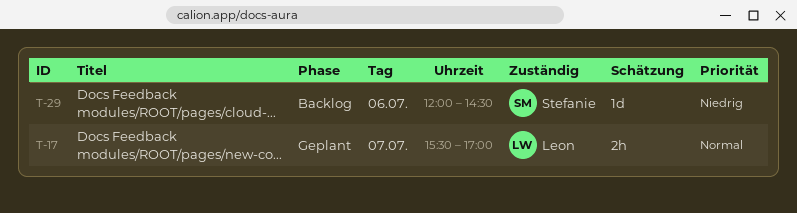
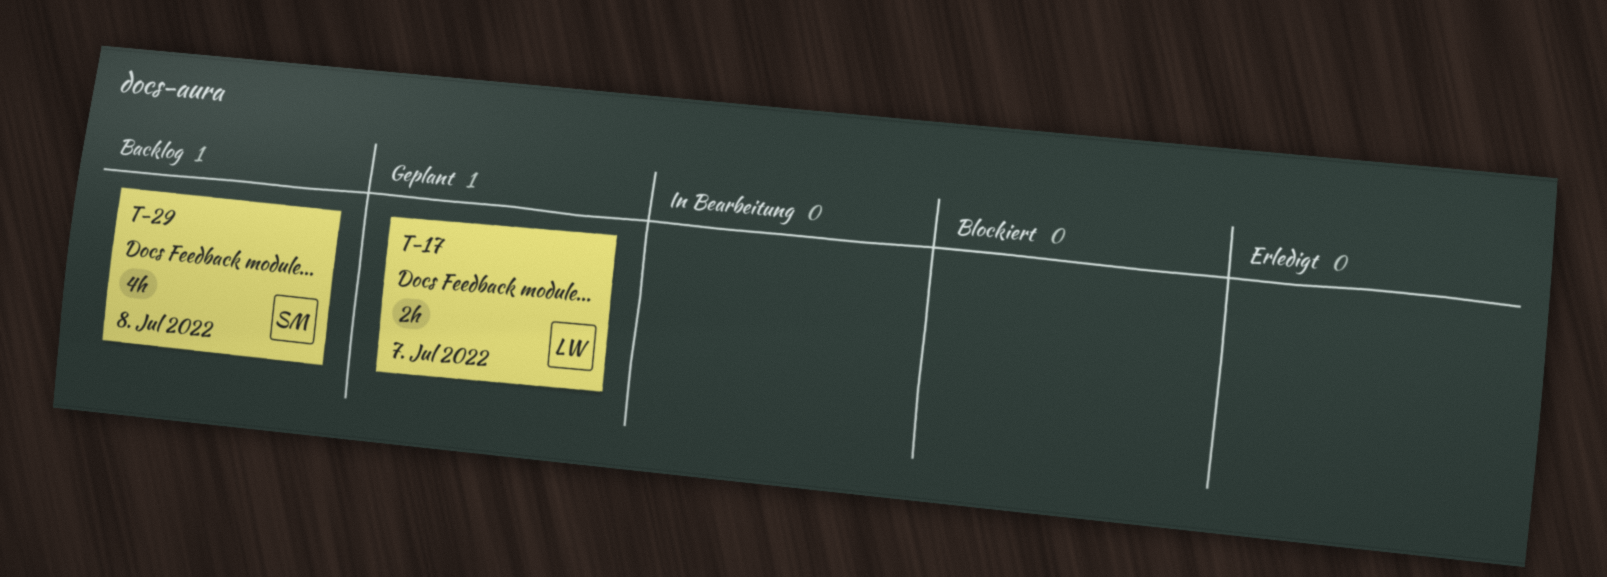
T-29, estimate: 1d -> 4h
T-29, day: Jul 6 -> Jul 8

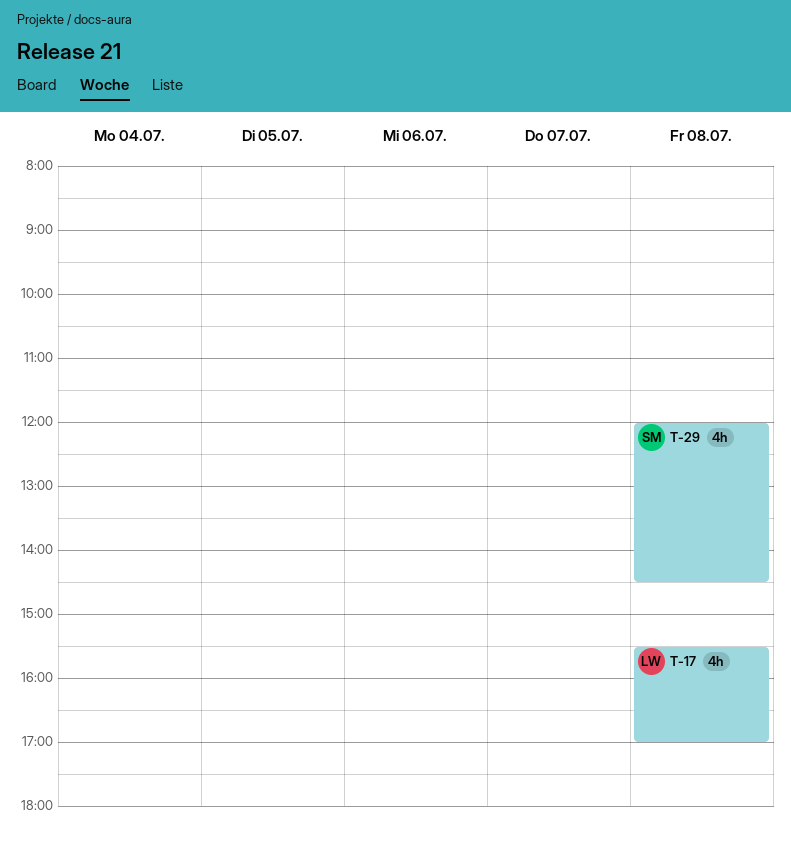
T-17, estimate: 2h -> 4h
T-17, day: Jul 7 -> Jul 8

